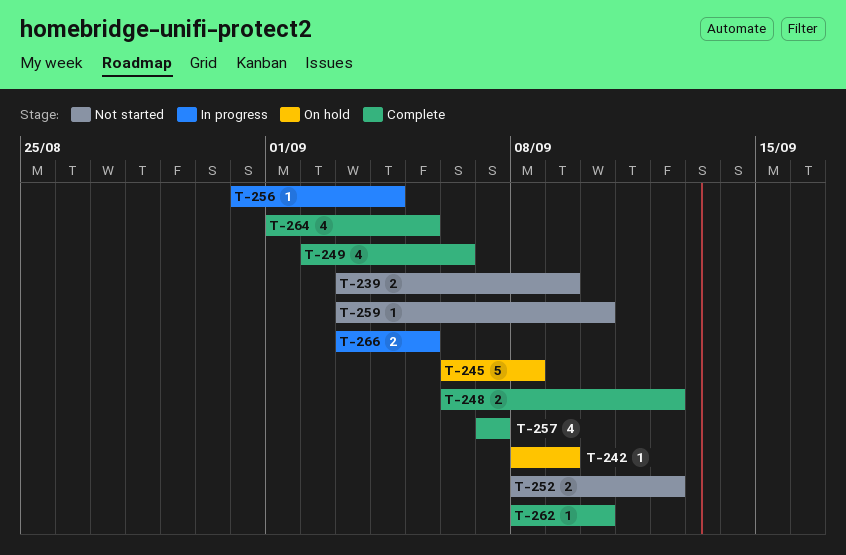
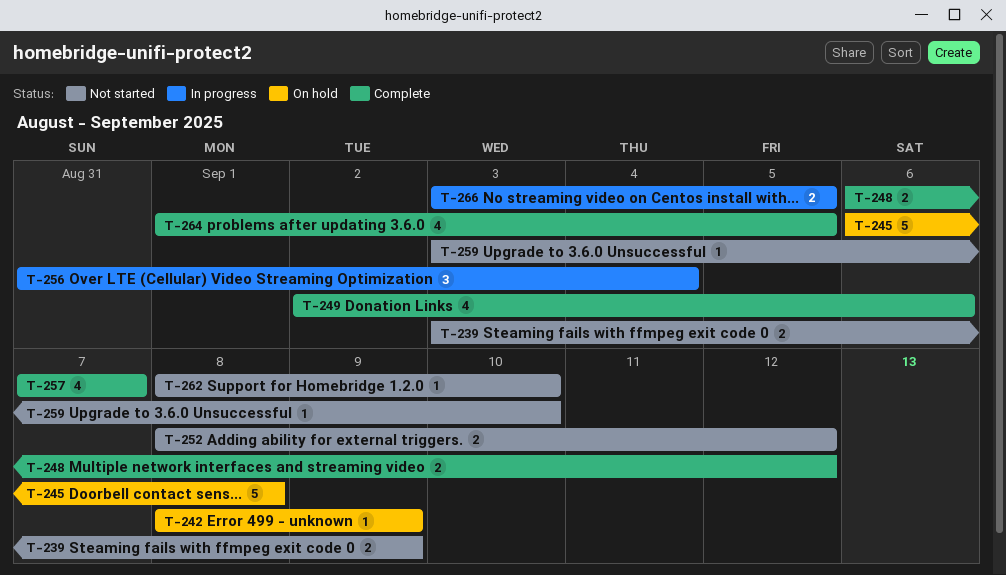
T-256, estimate: 1 -> 3
T-262, status: Complete -> Not started

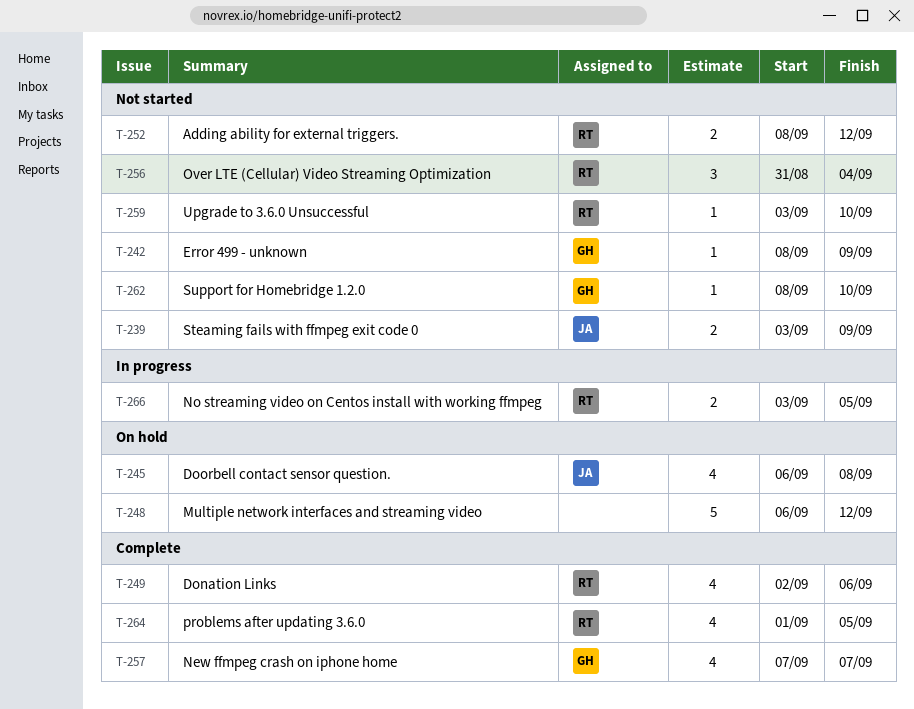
T-242, status: On hold -> Not started
T-245, estimate: 5 -> 4
T-248, status: Complete -> On hold
T-248, estimate: 2 -> 5
T-256, status: In progress -> Not started

